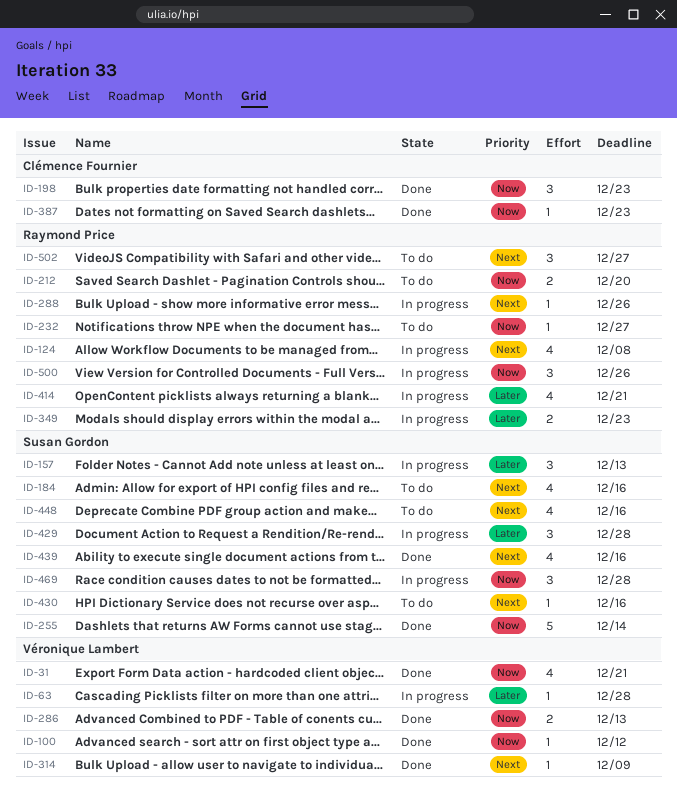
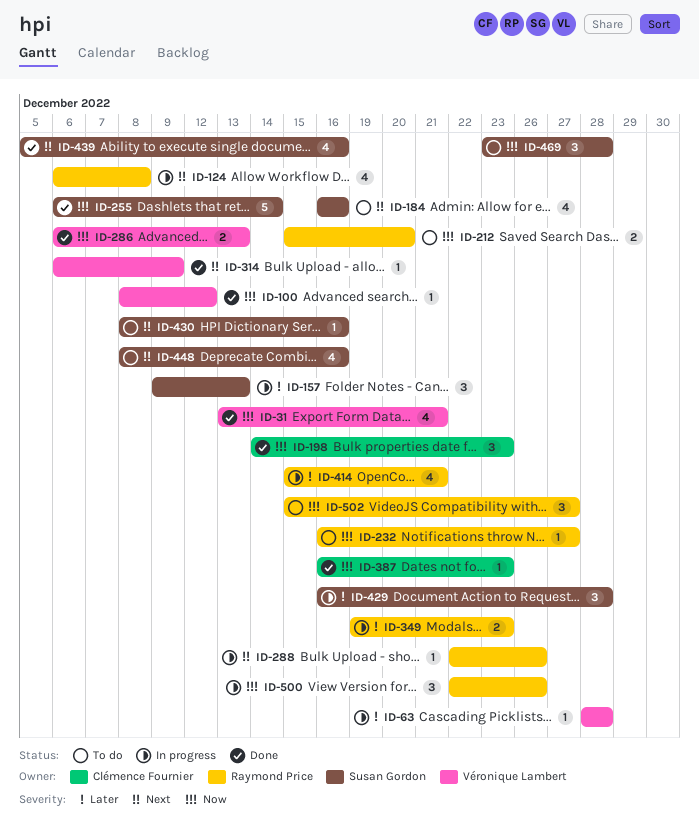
ID-469, status: In progress -> To do
ID-502, priority: Next -> Now

